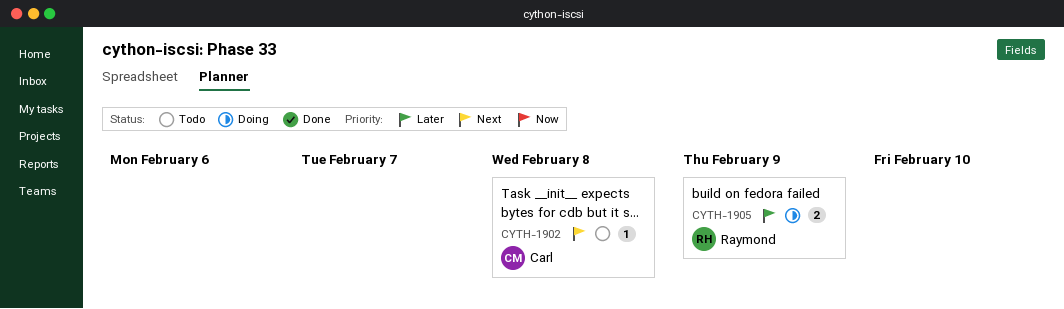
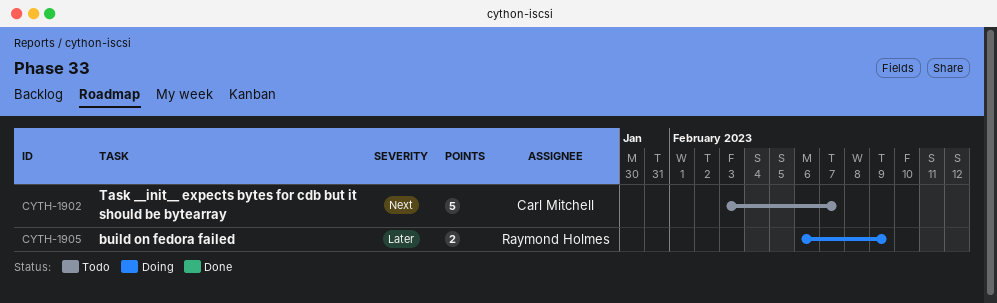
CYTH-1902, estimate: 1 -> 5
CYTH-1902, due: Feb 8 -> Feb 7

